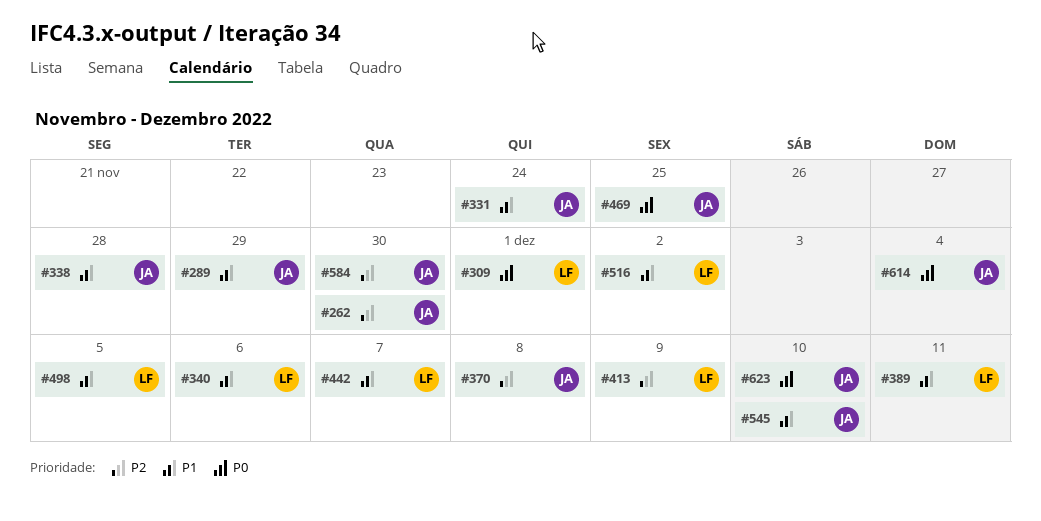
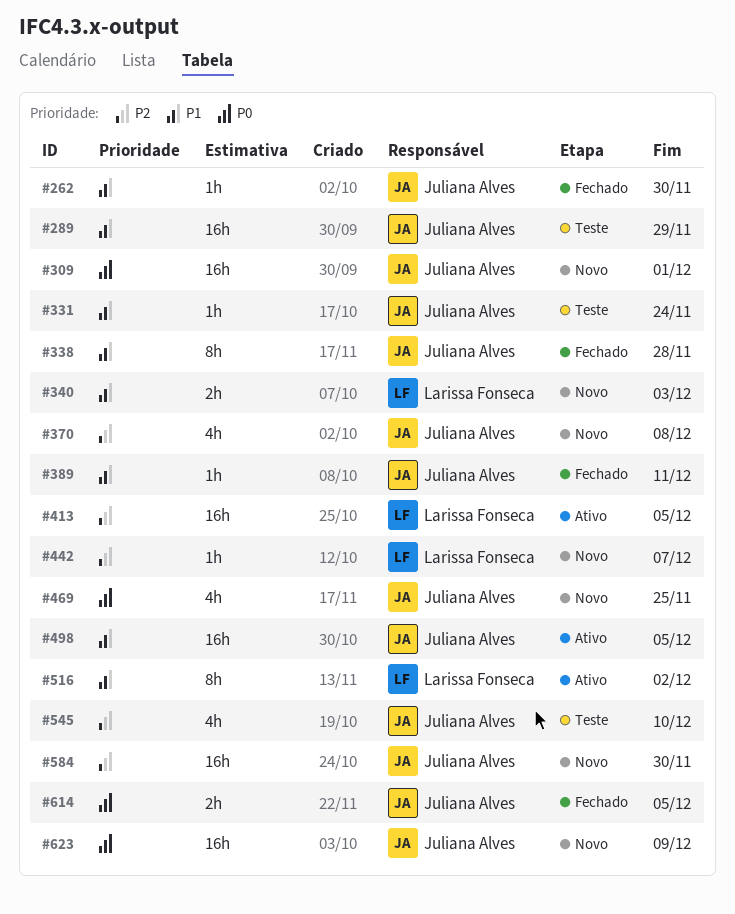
#262, priority: P2 -> P1
#309, owner: Larissa Fonseca -> Juliana Alves
#340, due: Dec 6 -> Dec 3
#389, owner: Larissa Fonseca -> Juliana Alves
#413, due: Dec 9 -> Dec 5
#442, priority: P1 -> P2
#498, owner: Larissa Fonseca -> Juliana Alves
#545, priority: P1 -> P2
#614, due: Dec 4 -> Dec 5
#623, due: Dec 10 -> Dec 9

